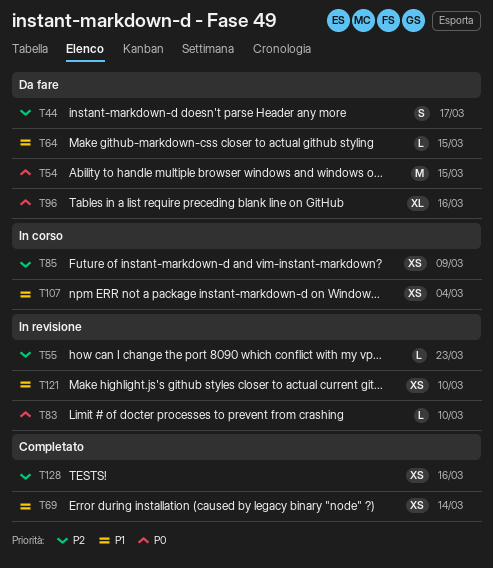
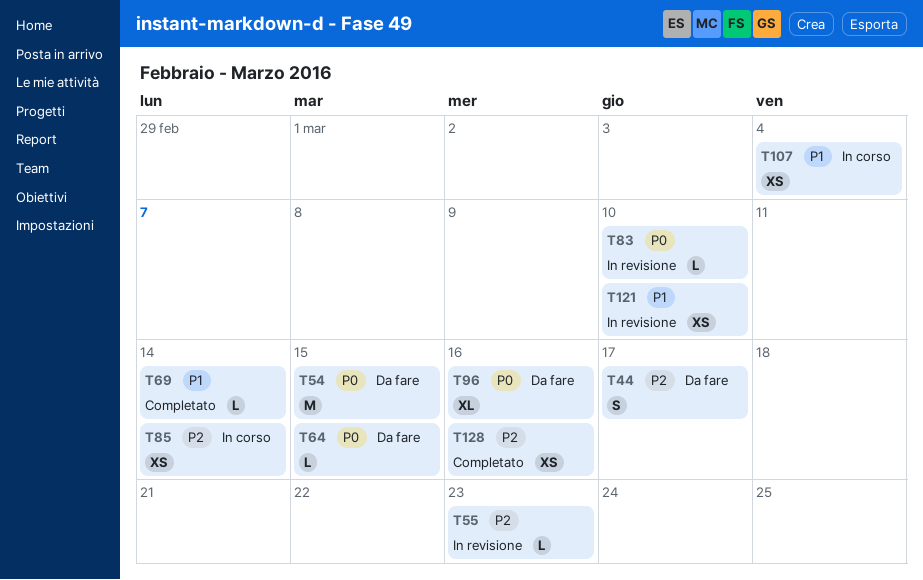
T64, priority: P1 -> P0
T69, estimate: XS -> L
T85, due: Mar 9 -> Mar 14

